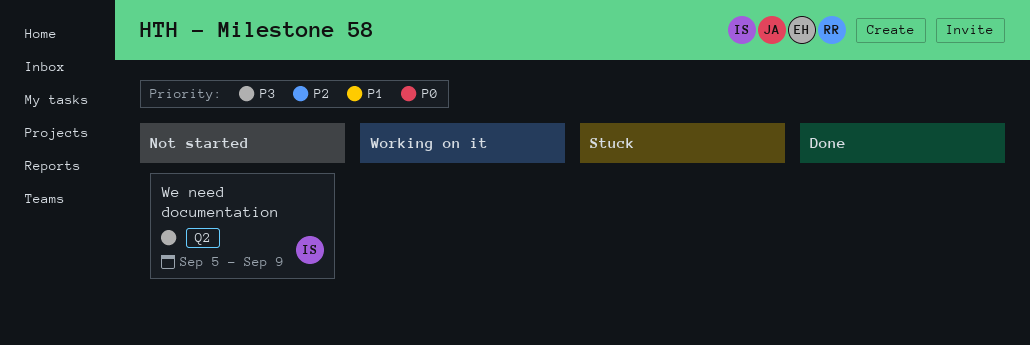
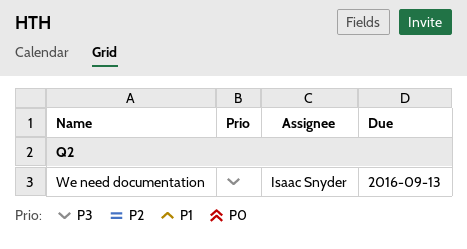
We need documentation, due: Sep 9 -> Sep 13

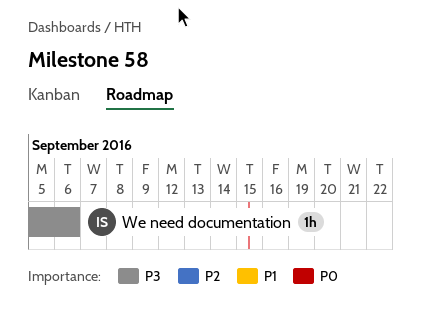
We need documentation, due: Sep 13 -> Sep 6

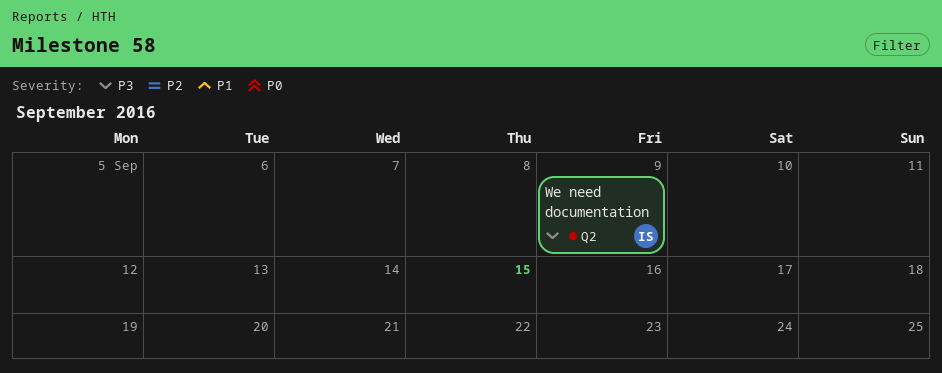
We need documentation, due: Sep 6 -> Sep 9

